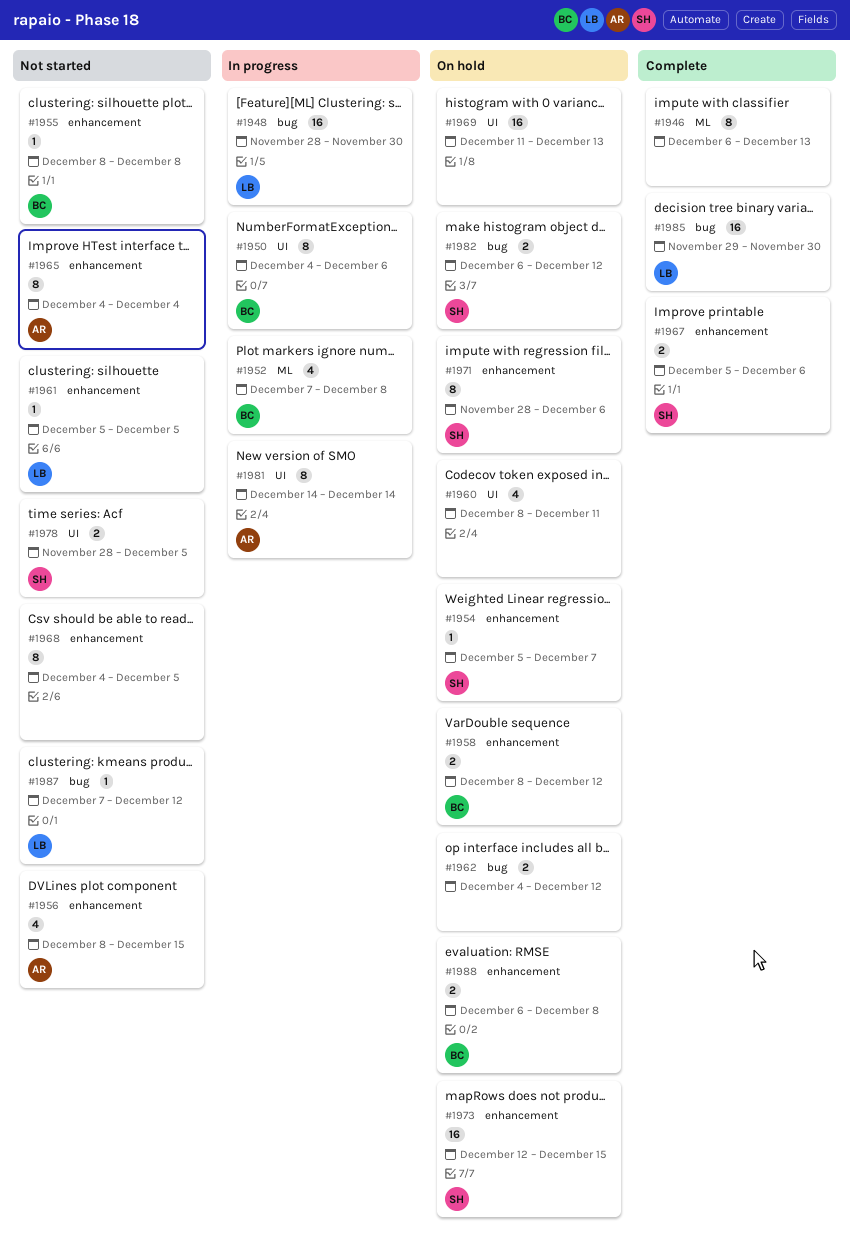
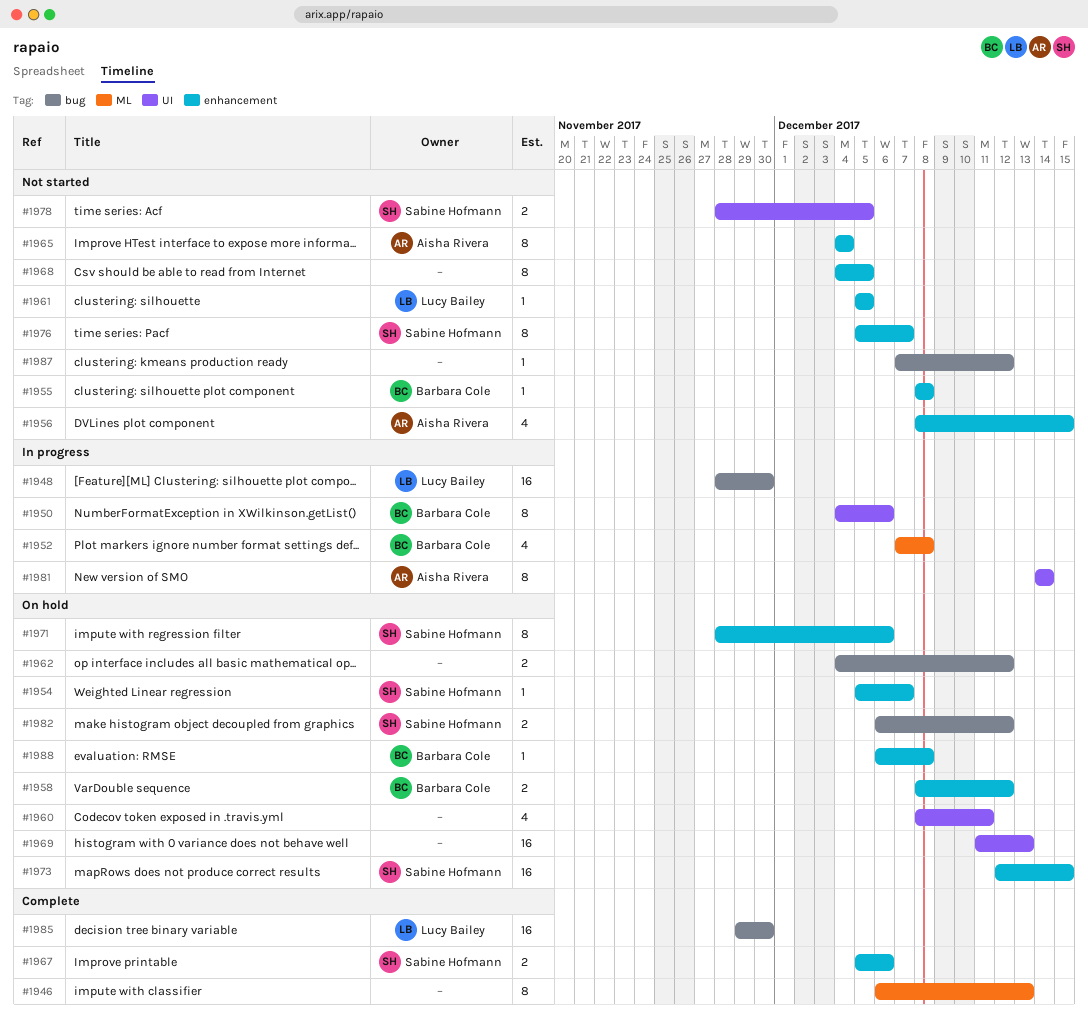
#1976: none -> present
#1987, owner: Lucy Bailey -> none
#1988, estimate: 2 -> 1

